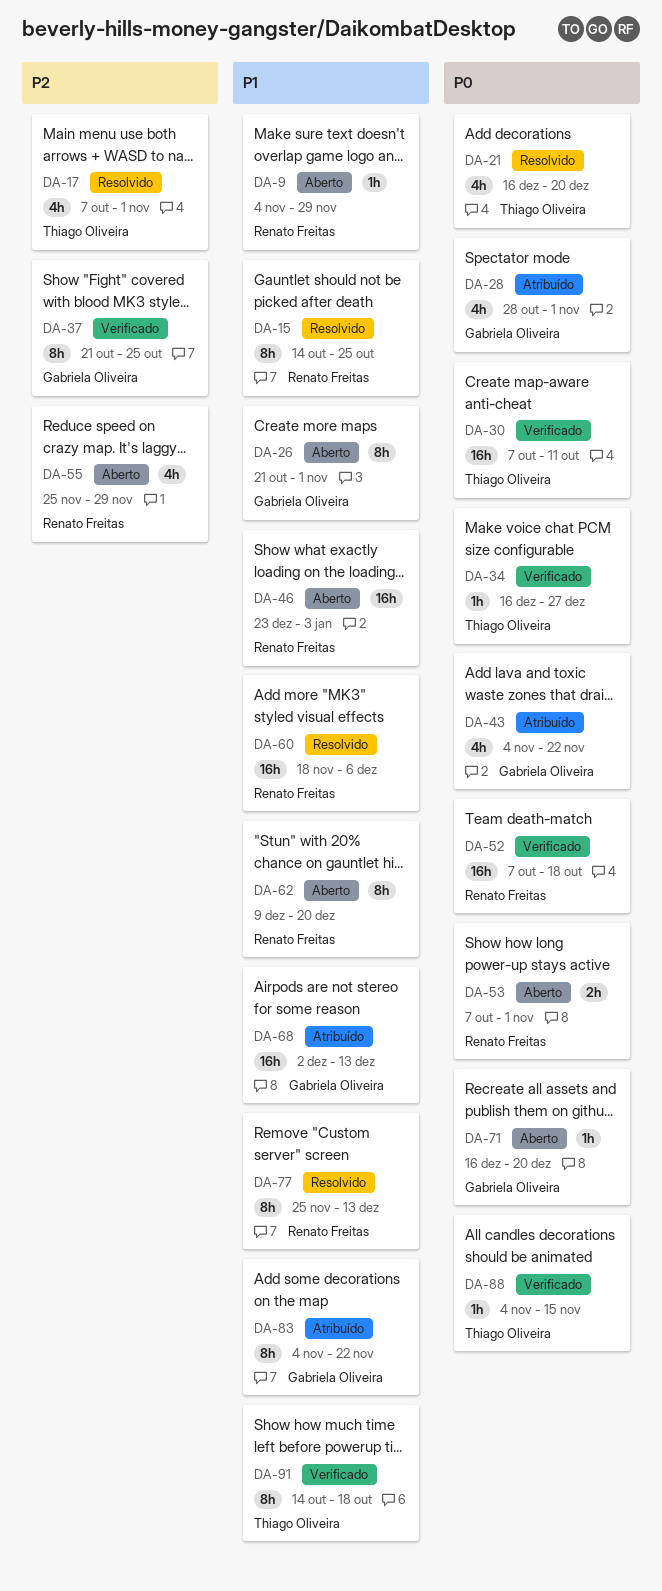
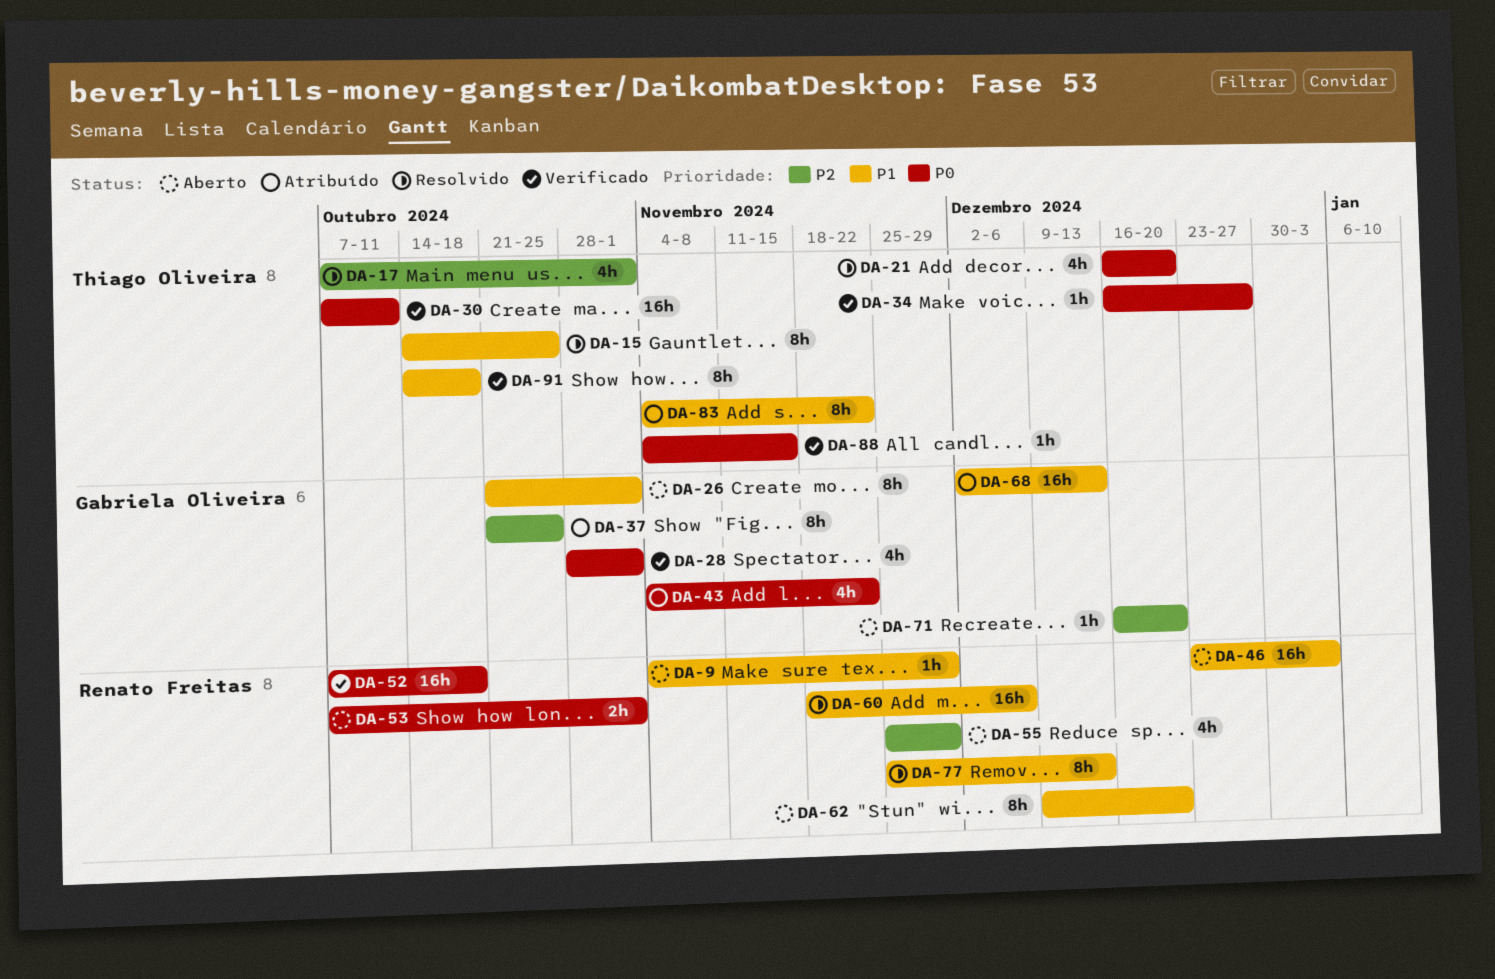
DA-15, owner: Renato Freitas -> Thiago Oliveira
DA-28, status: Atribuído -> Verificado
DA-37, status: Verificado -> Atribuído
DA-71, priority: P0 -> P2
DA-83, owner: Gabriela Oliveira -> Thiago Oliveira

